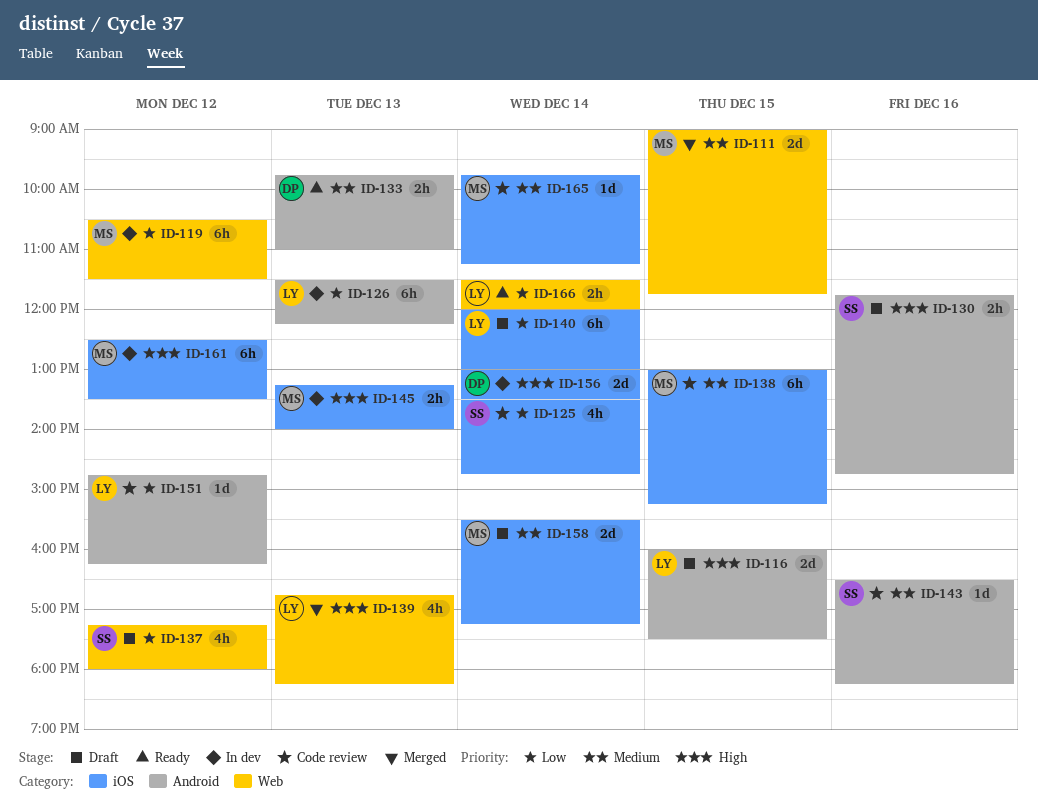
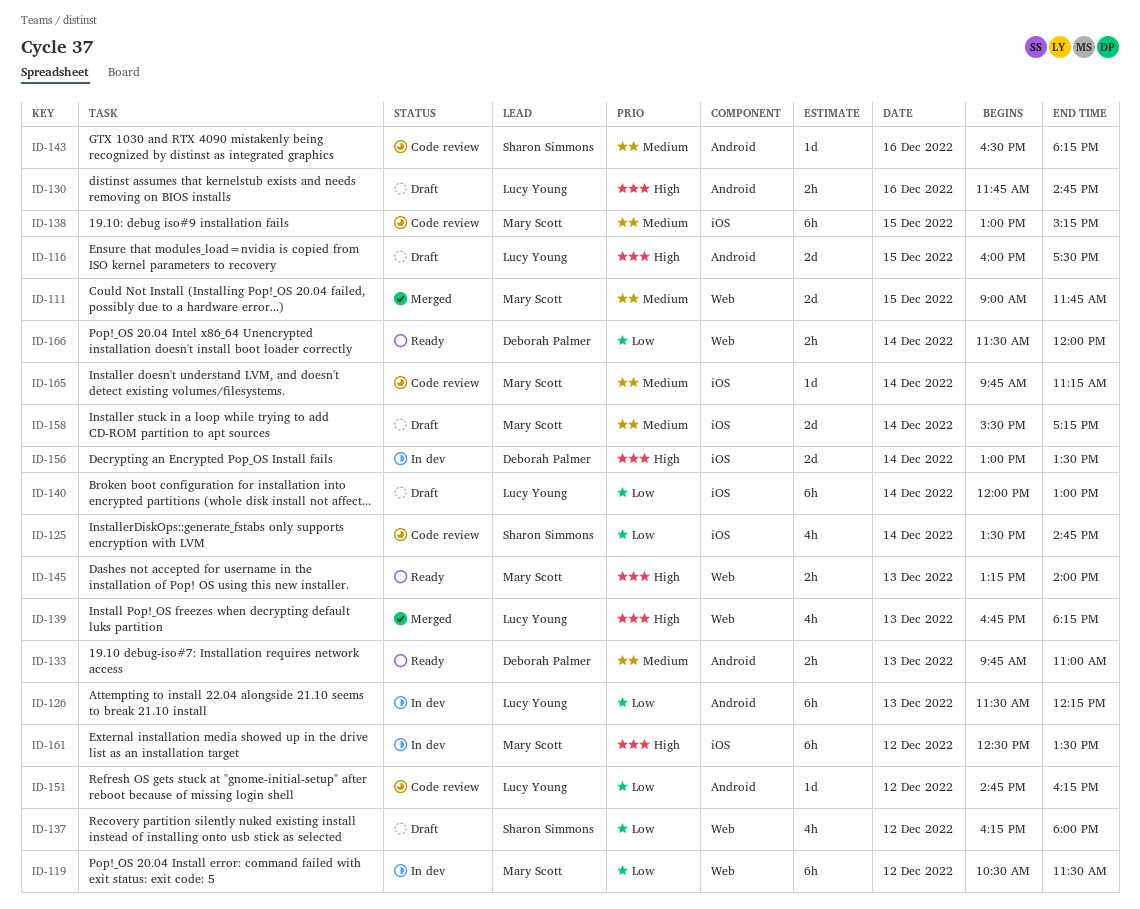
ID-130, owner: Sharon Simmons -> Lucy Young
ID-137, begins: 17:15 -> 16:15
ID-145, status: In dev -> Ready
ID-145, label: iOS -> Web
ID-166, owner: Lucy Young -> Deborah Palmer

